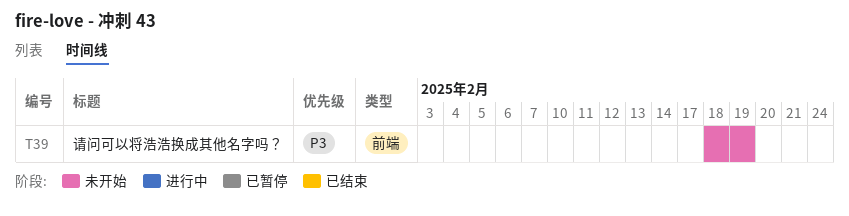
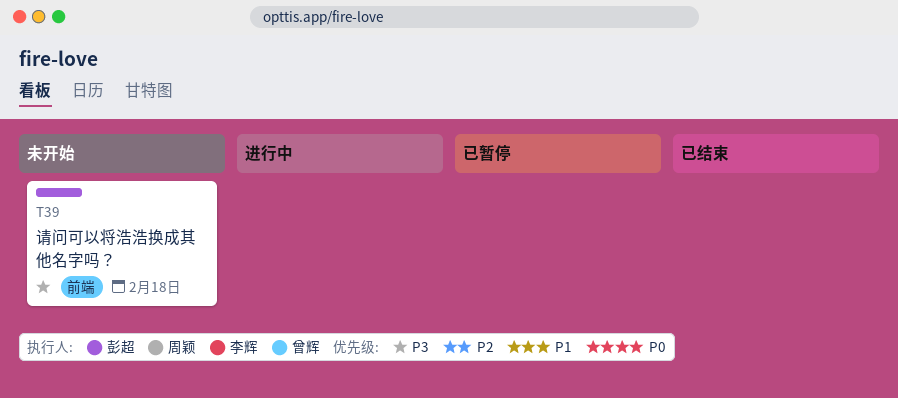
T39, due: Feb 19 -> Feb 18

